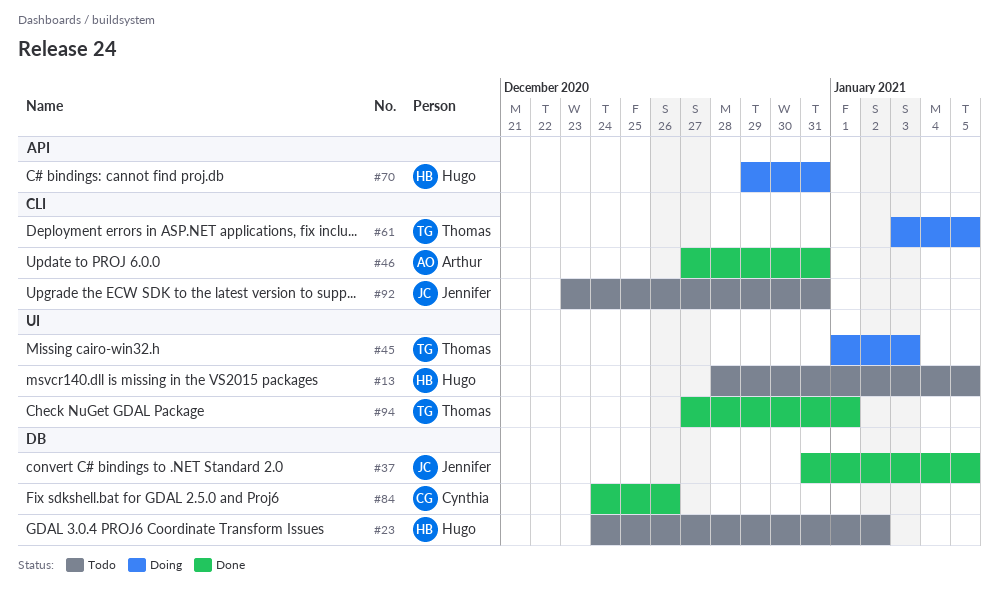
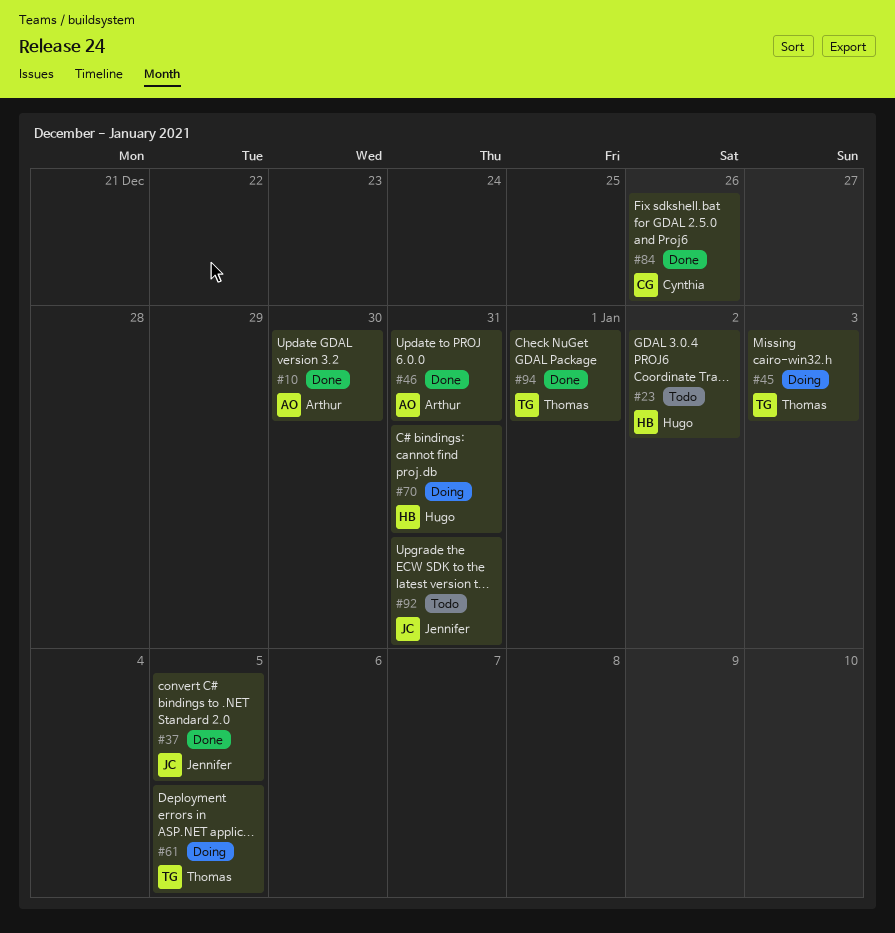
#10: none -> present
#13: present -> none

